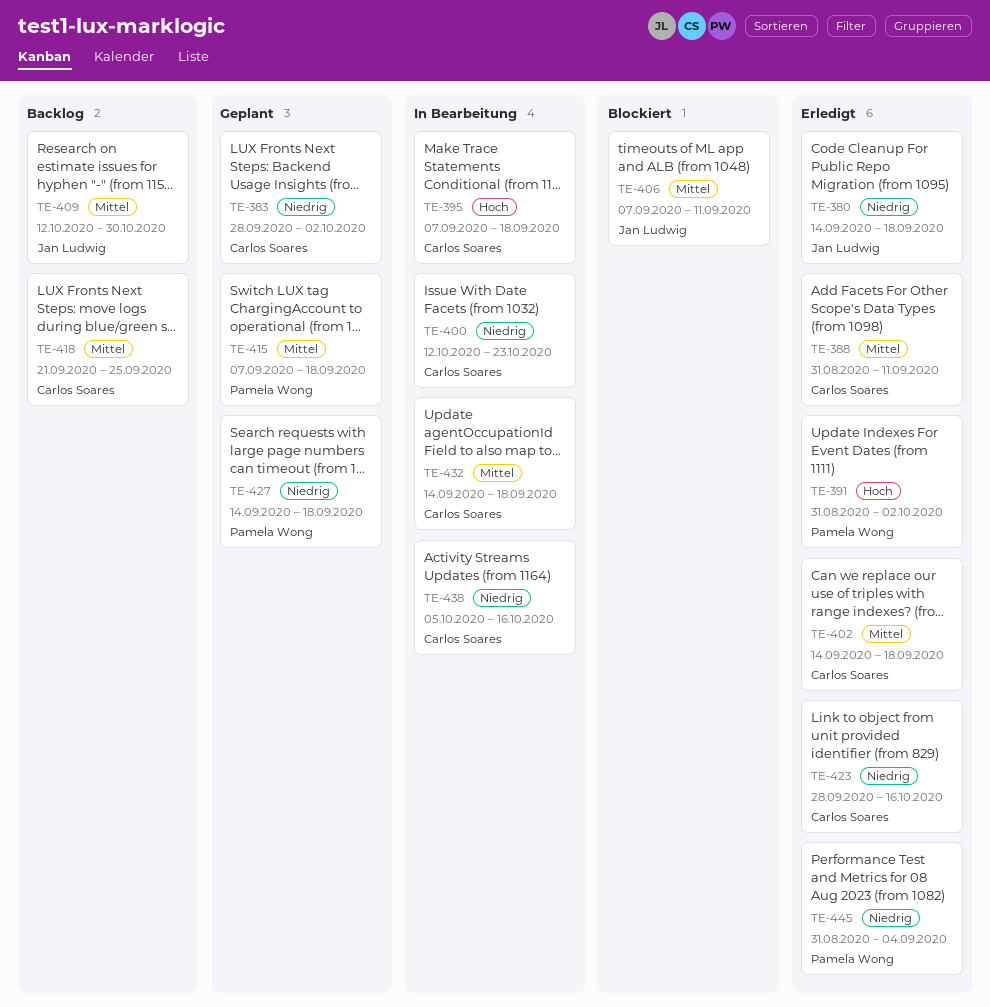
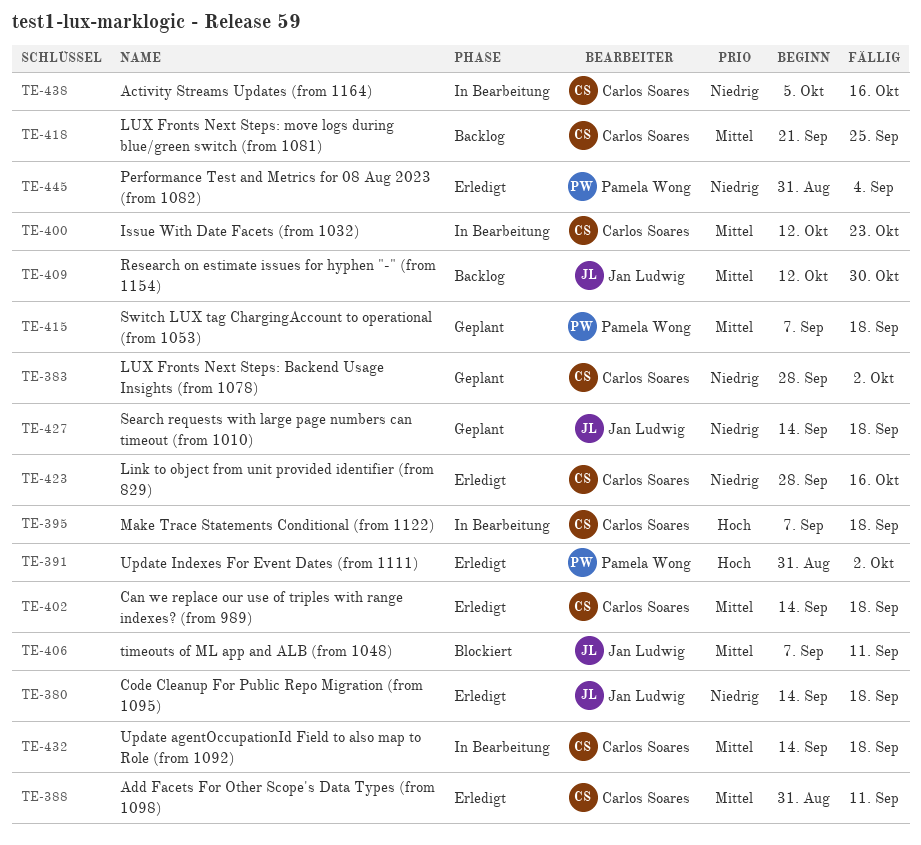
TE-400, priority: Niedrig -> Mittel
TE-427, owner: Pamela Wong -> Jan Ludwig

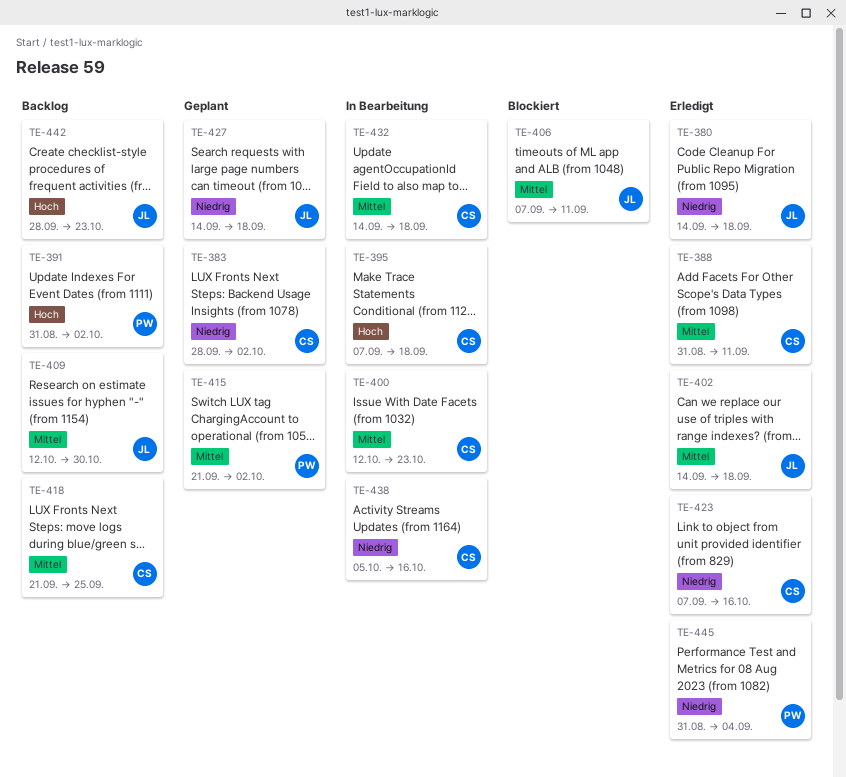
TE-391, status: Erledigt -> Backlog
TE-402, owner: Carlos Soares -> Jan Ludwig
TE-415, start: Sep 7 -> Sep 21
TE-415, due: Sep 18 -> Oct 2
TE-423, start: Sep 28 -> Sep 7
TE-442: none -> present

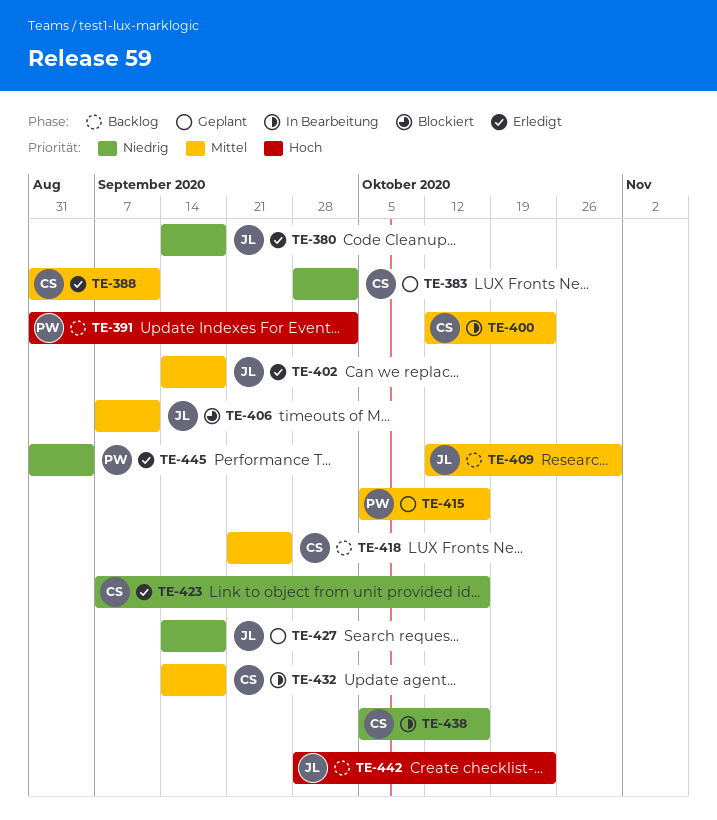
TE-395: present -> none
TE-415, start: Sep 21 -> Oct 5
TE-415, due: Oct 2 -> Oct 16

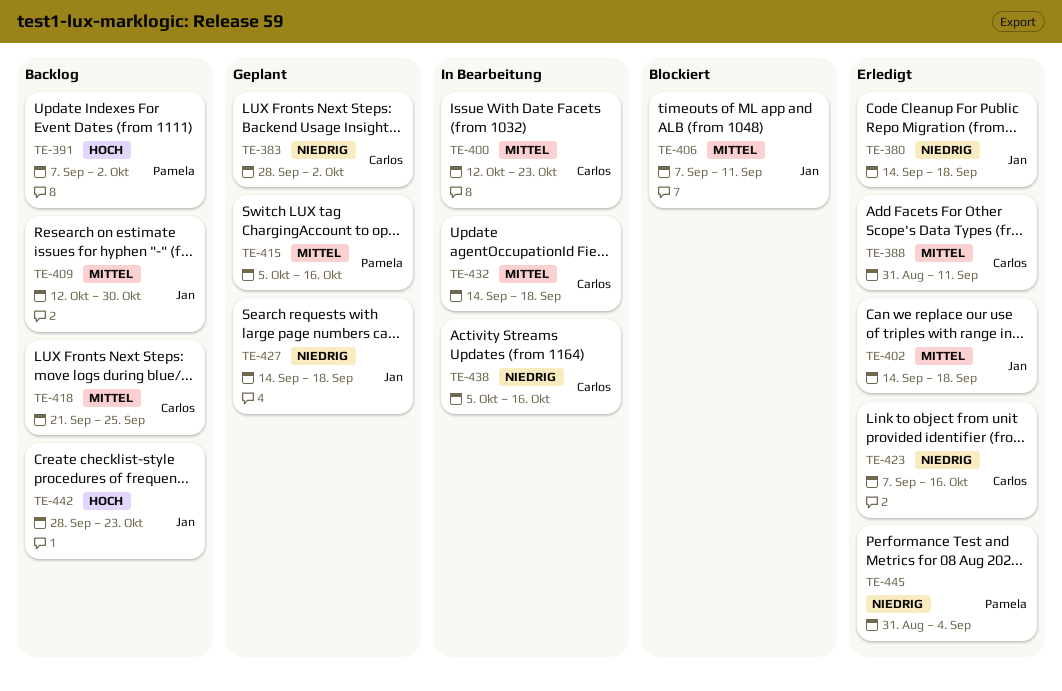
TE-391, start: Aug 31 -> Sep 7

